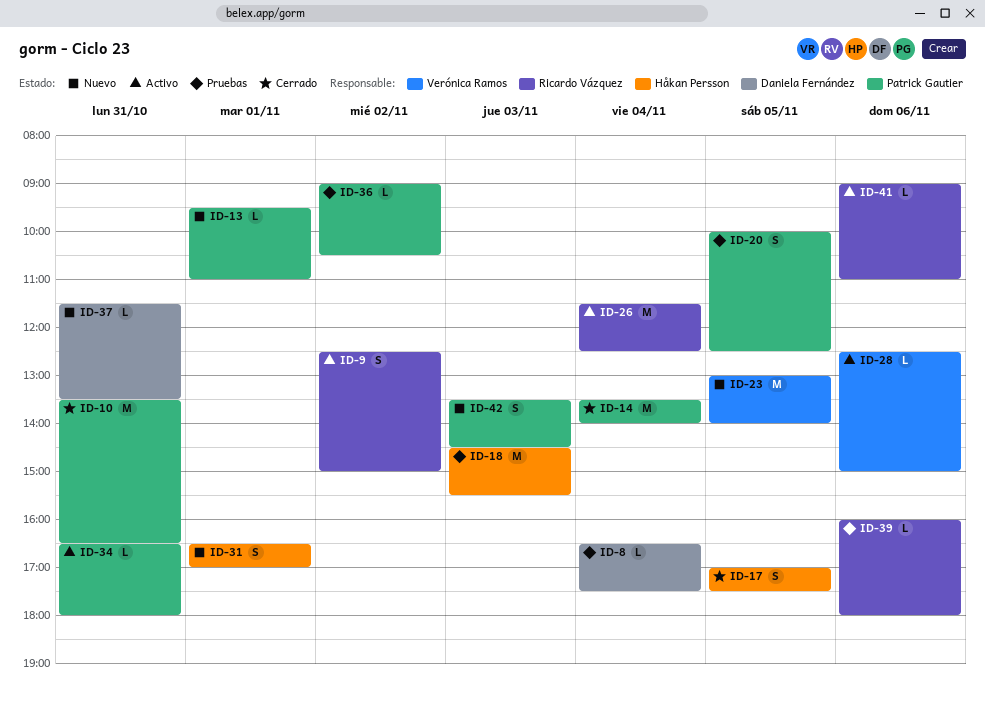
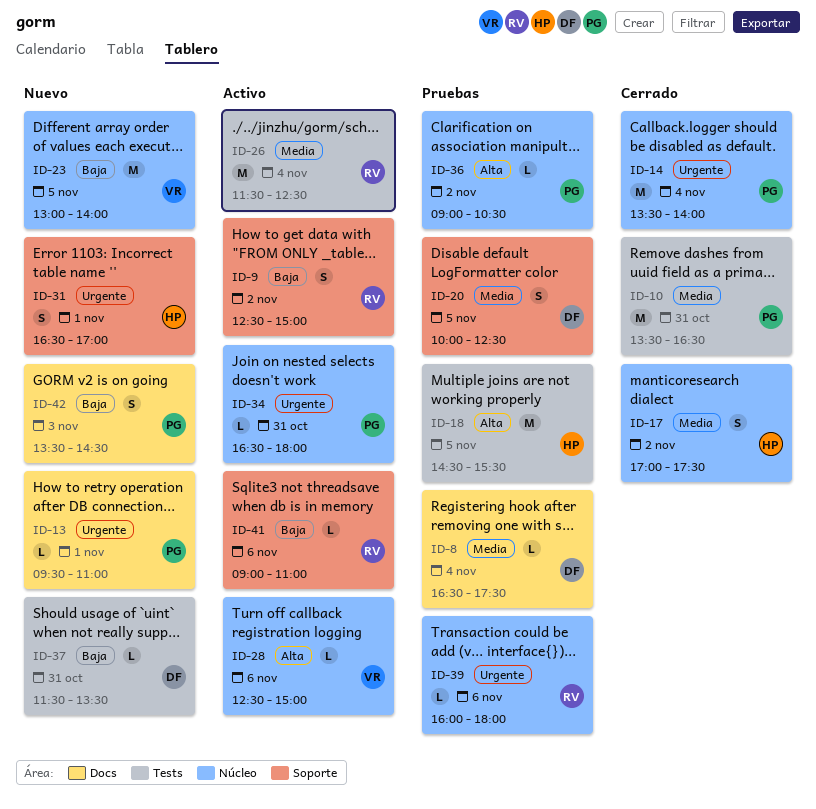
ID-17, day: Nov 5 -> Nov 2
ID-18, day: Nov 3 -> Nov 5
ID-20, owner: Patrick Gautier -> Daniela Fernández

